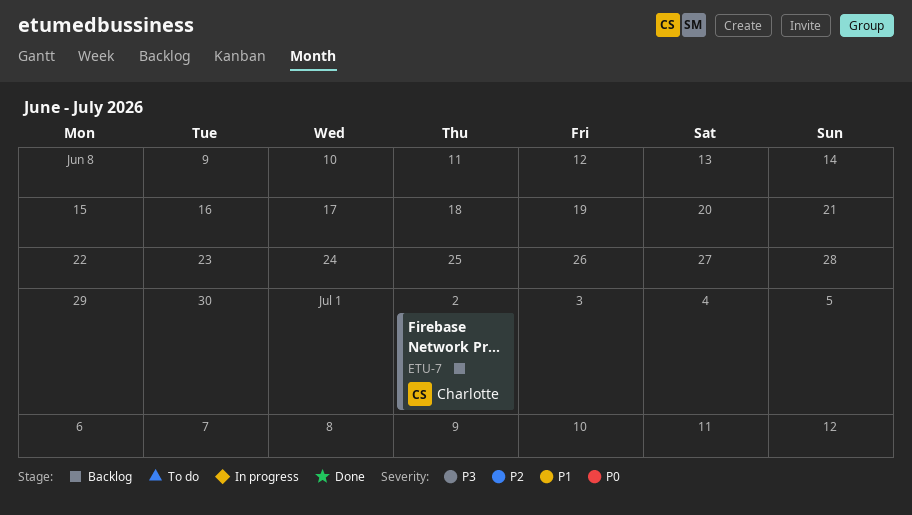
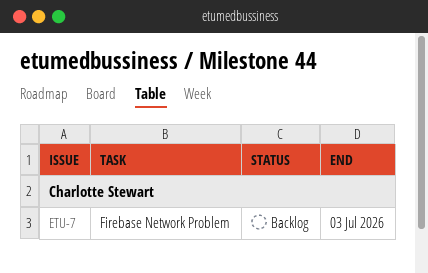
ETU-7, due: Jul 2 -> Jul 3

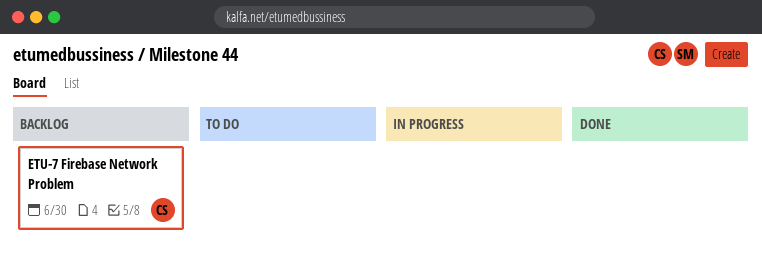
ETU-7, due: Jul 3 -> Jun 30

